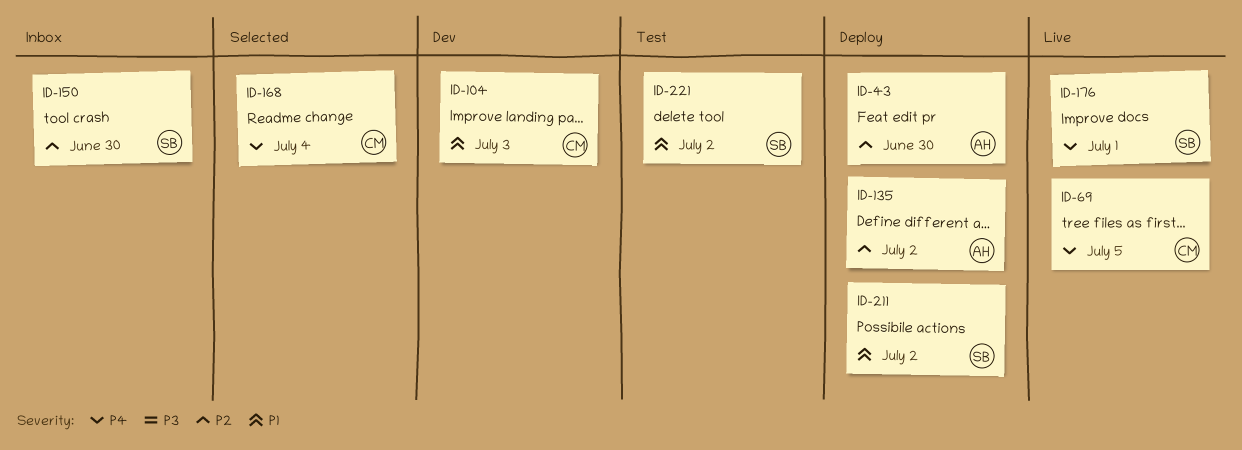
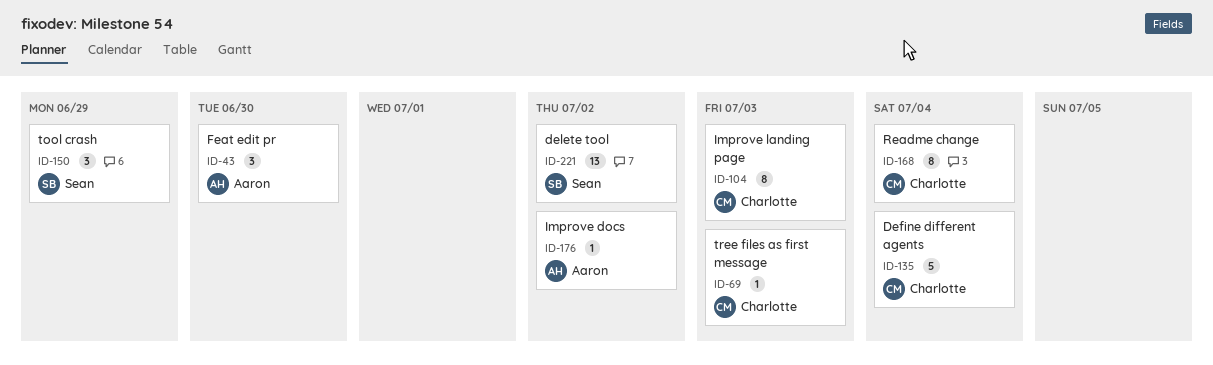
ID-69, due: Jul 5 -> Jul 3
ID-135, owner: Aaron -> Charlotte
ID-135, due: Jul 2 -> Jul 4
ID-150, due: Jun 30 -> Jun 29
ID-176, owner: Sean -> Aaron
ID-176, due: Jul 1 -> Jul 2
ID-211: present -> none

